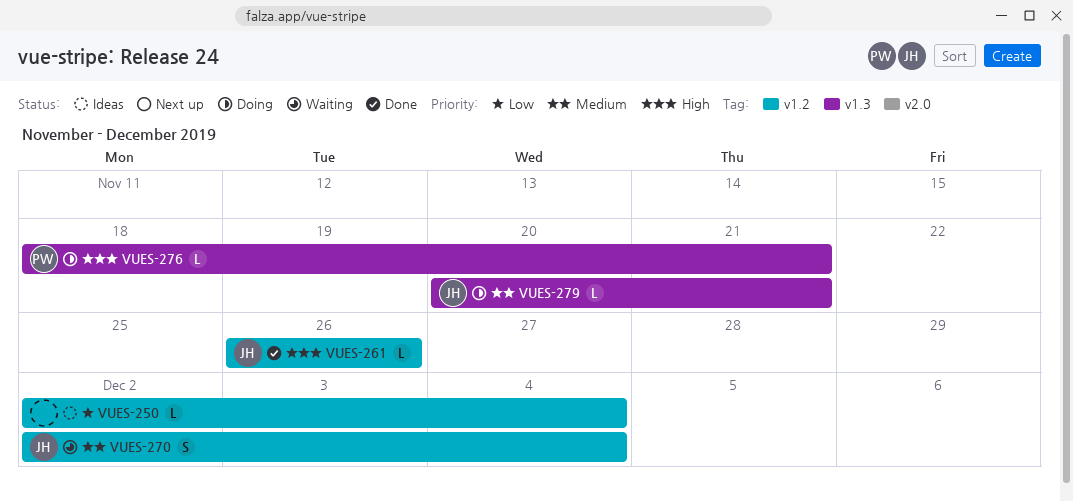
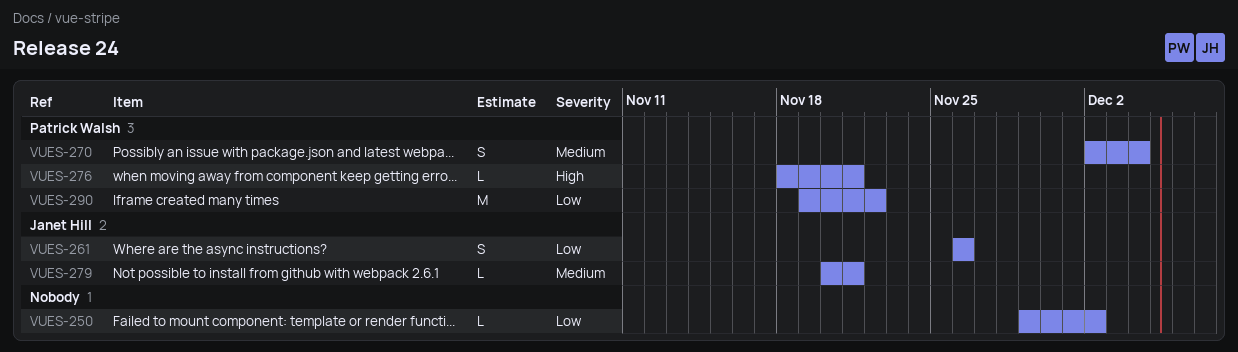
VUES-250, start: Dec 2 -> Nov 29
VUES-250, due: Dec 4 -> Dec 2
VUES-261, priority: High -> Low
VUES-261, estimate: L -> S
VUES-270, owner: Janet Hill -> Patrick Walsh
VUES-290: none -> present

